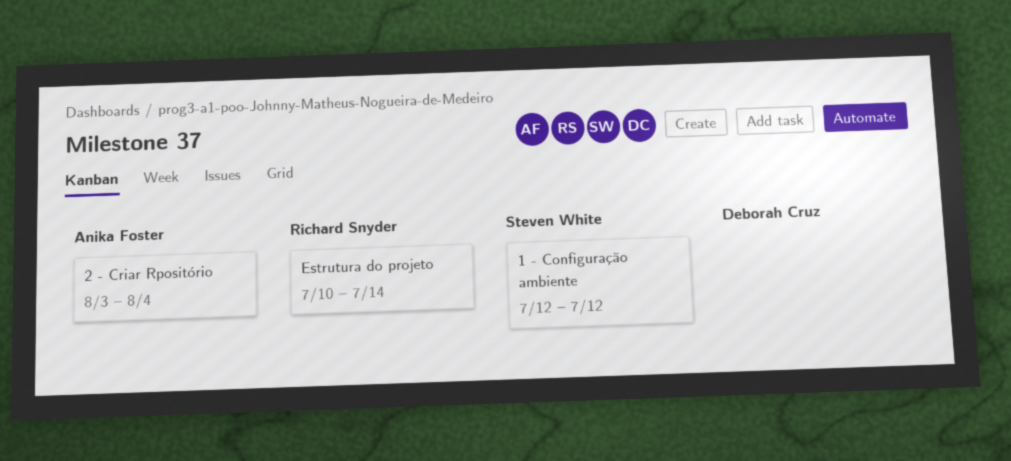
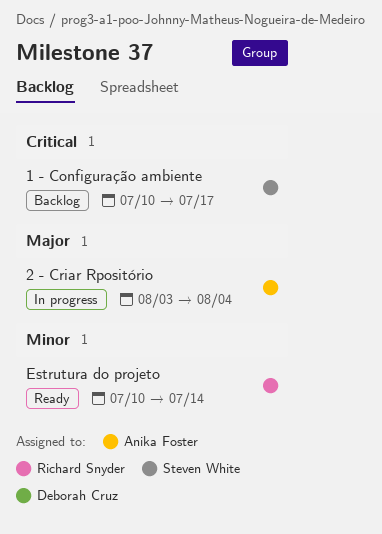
1 - Configuração ambiente, start: Jul 12 -> Jul 10
1 - Configuração ambiente, due: Jul 12 -> Jul 17

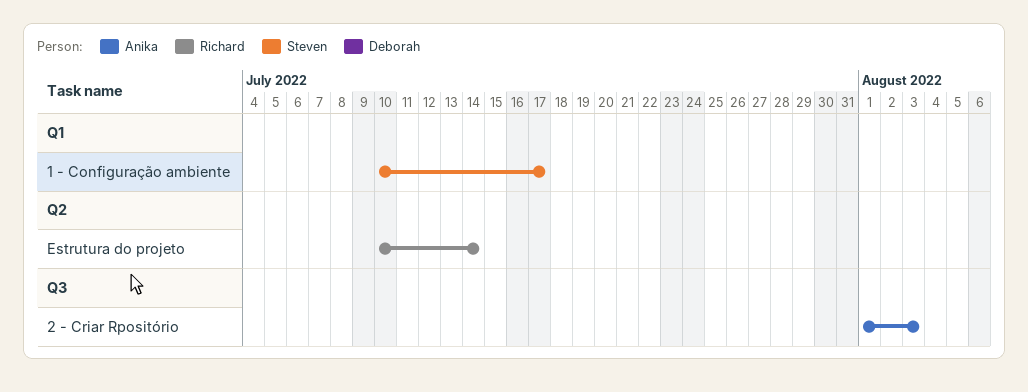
2 - Criar Rpositório, start: Aug 3 -> Aug 1
2 - Criar Rpositório, due: Aug 4 -> Aug 3

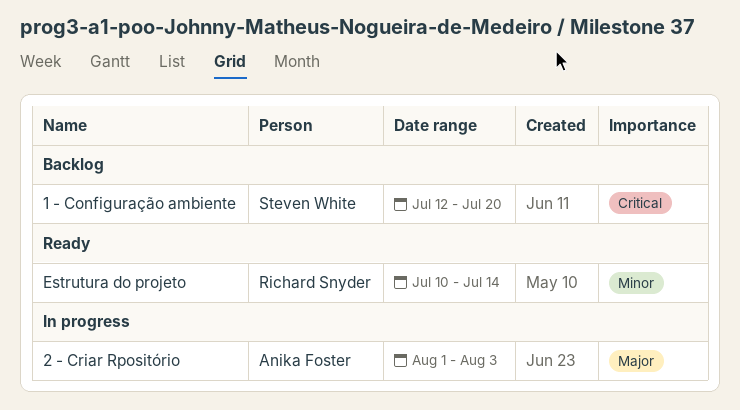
1 - Configuração ambiente, start: Jul 10 -> Jul 12
1 - Configuração ambiente, due: Jul 17 -> Jul 20

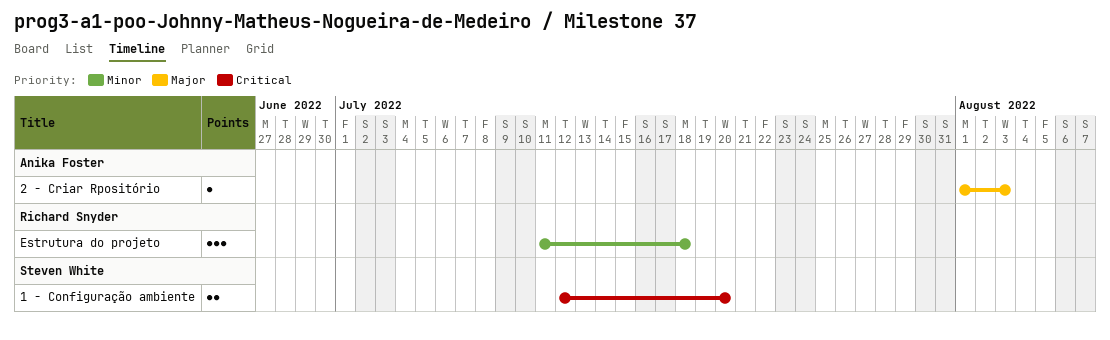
Estrutura do projeto, start: Jul 10 -> Jul 11
Estrutura do projeto, due: Jul 14 -> Jul 18

